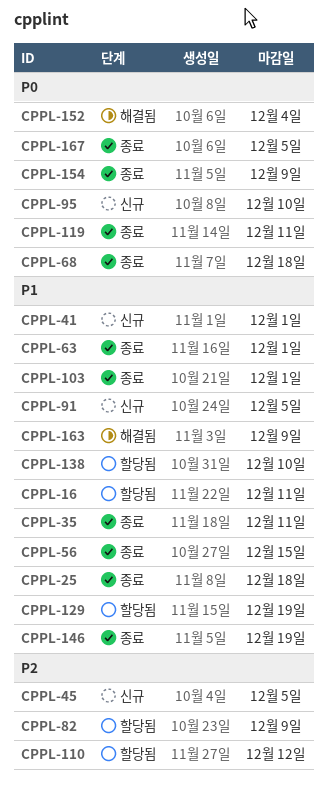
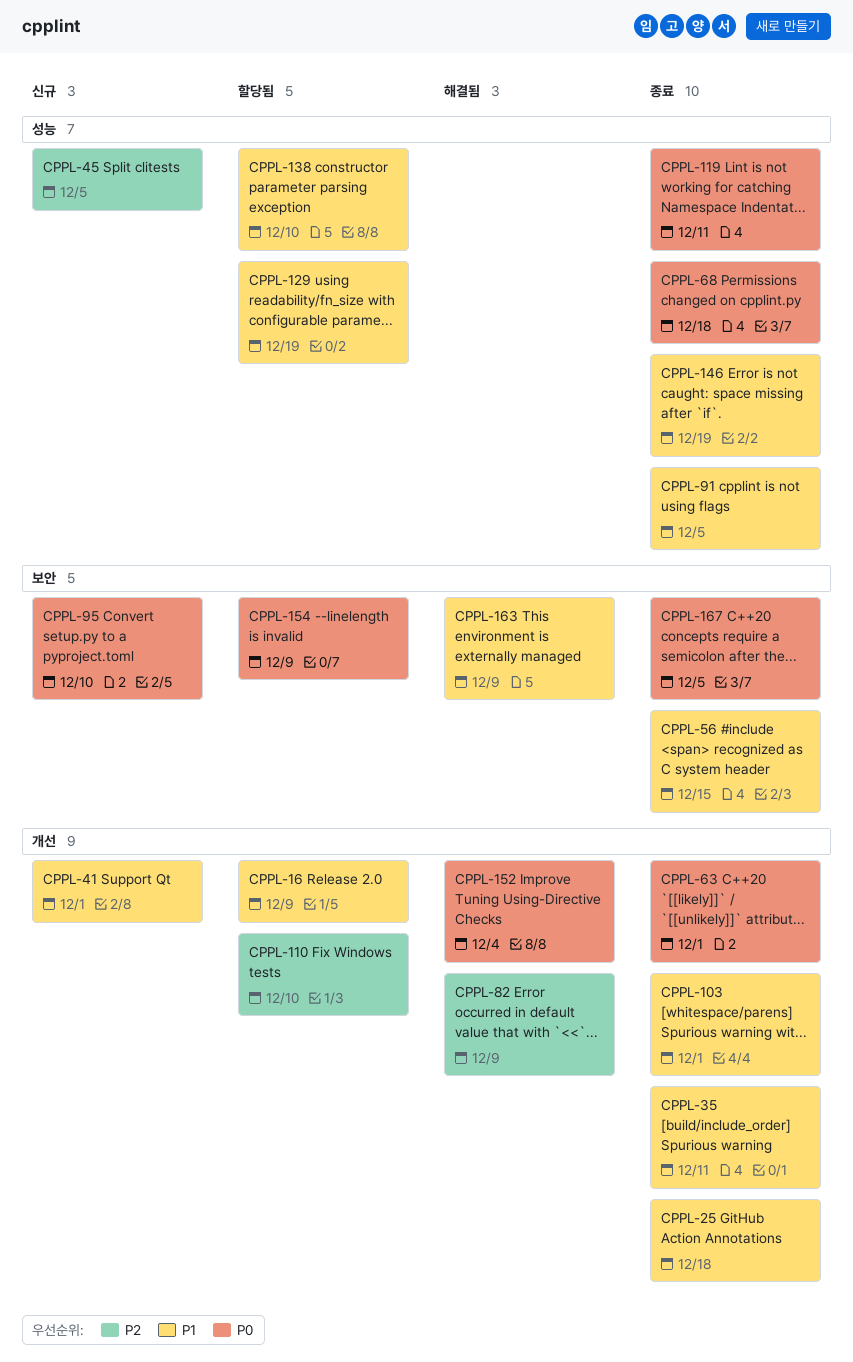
CPPL-16, due: Dec 11 -> Dec 9
CPPL-63, priority: P1 -> P0
CPPL-82, status: 할당됨 -> 해결됨
CPPL-91, status: 신규 -> 종료
CPPL-110, due: Dec 12 -> Dec 10
CPPL-154, status: 종료 -> 할당됨

